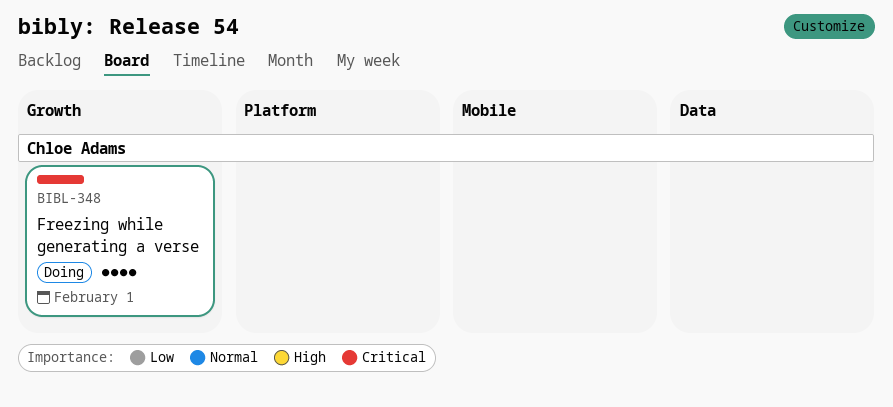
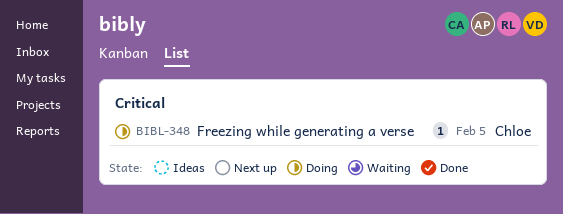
BIBL-348, estimate: 4 -> 1
BIBL-348, due: Feb 1 -> Feb 5

